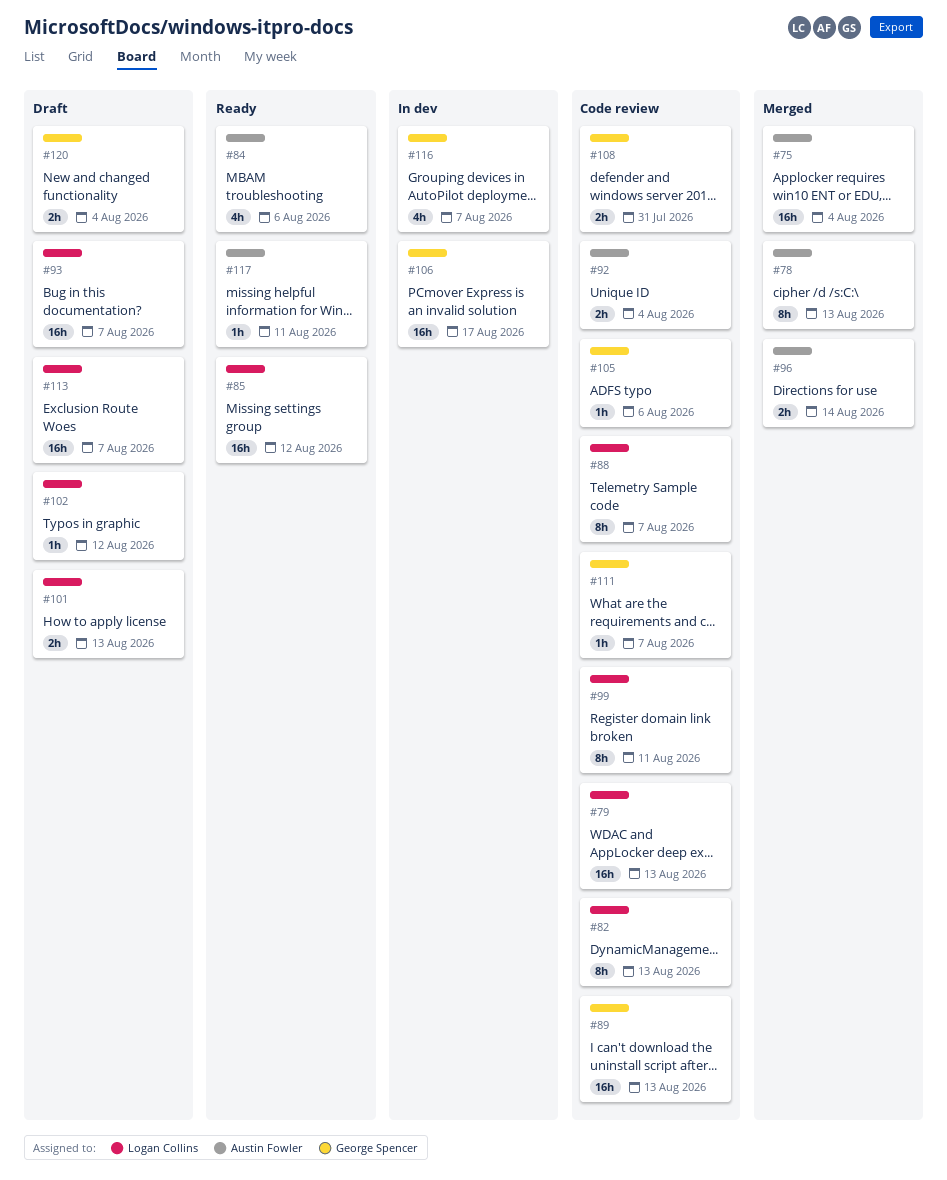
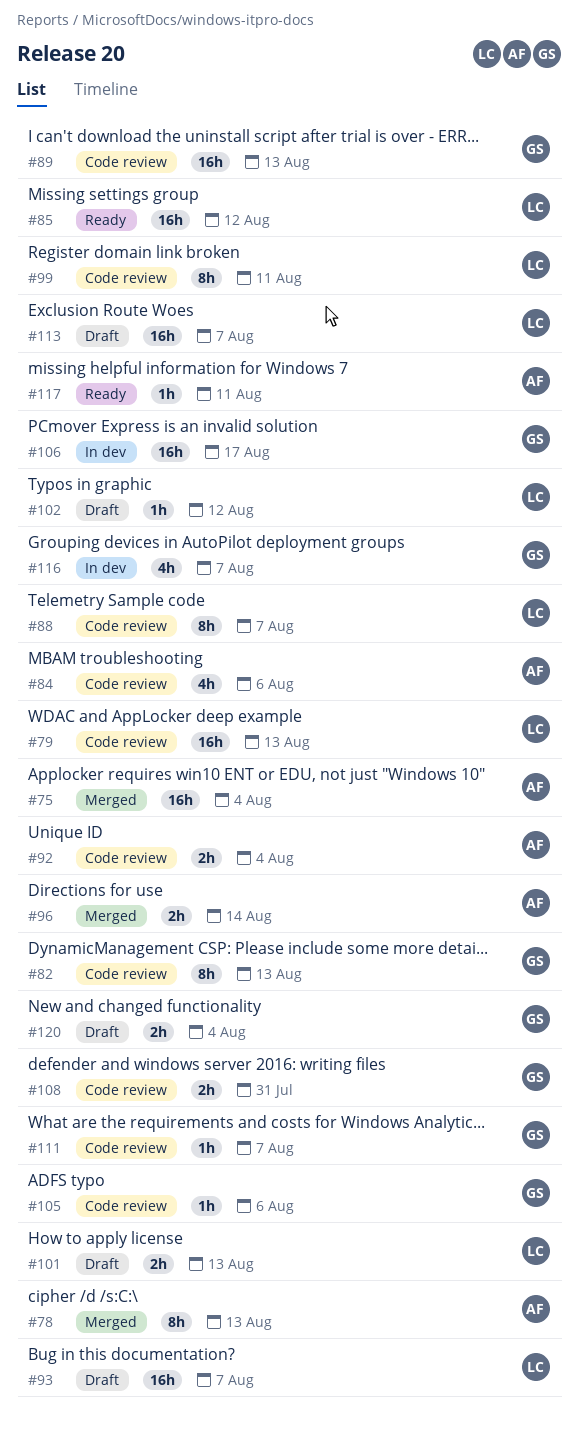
#82, owner: Logan Collins -> George Spencer
#84, status: Ready -> Code review

